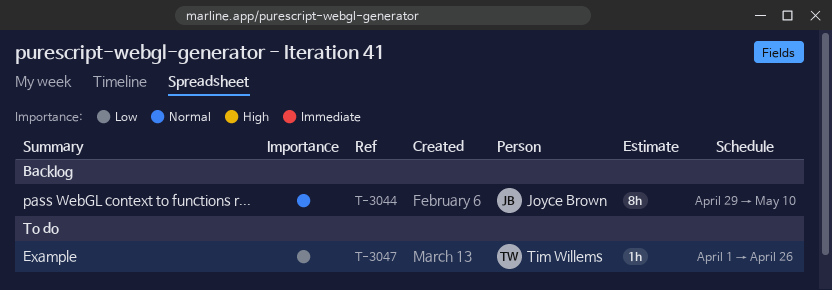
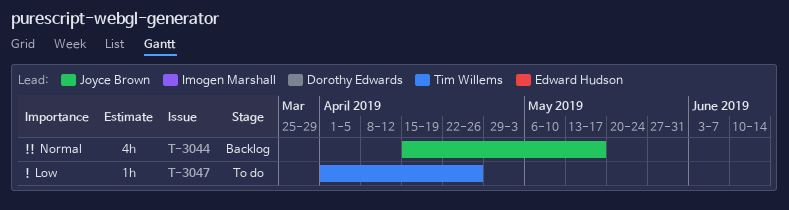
T-3044, estimate: 8h -> 4h
T-3044, start: Apr 29 -> Apr 15
T-3044, due: May 10 -> May 17

